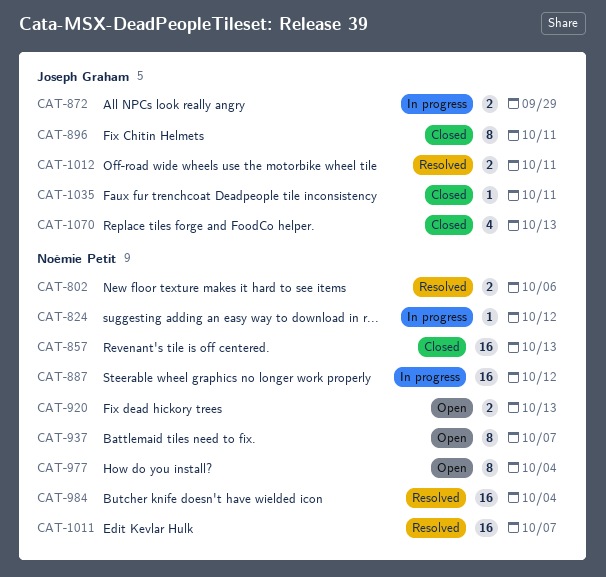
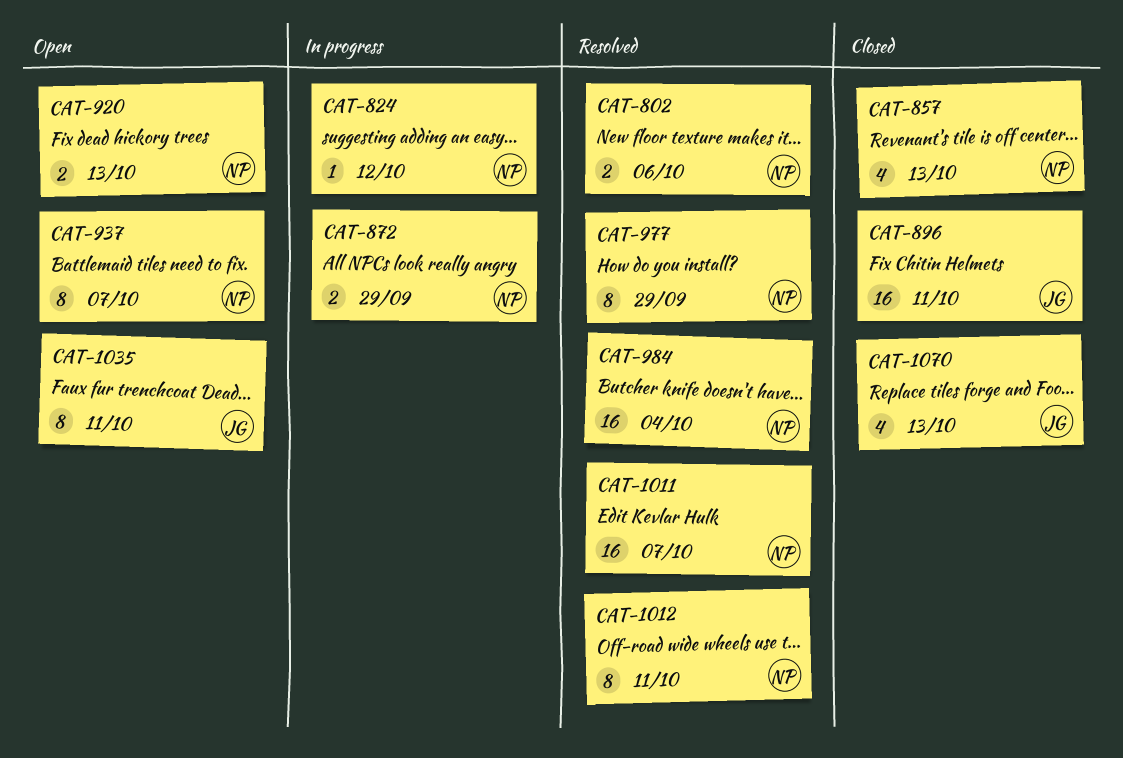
CAT-857, estimate: 16 -> 4
CAT-872, owner: Joseph Graham -> Noémie Petit
CAT-887: present -> none
CAT-896, estimate: 8 -> 16
CAT-977, status: Open -> Resolved
CAT-977, due: Oct 4 -> Sep 29
CAT-1012, owner: Joseph Graham -> Noémie Petit
CAT-1012, estimate: 2 -> 8
CAT-1035, status: Closed -> Open
CAT-1035, estimate: 1 -> 8

